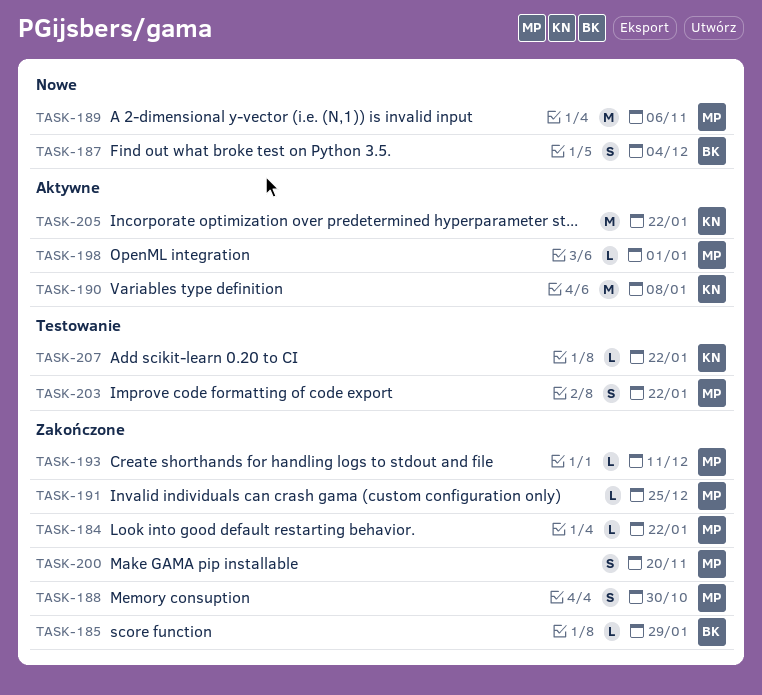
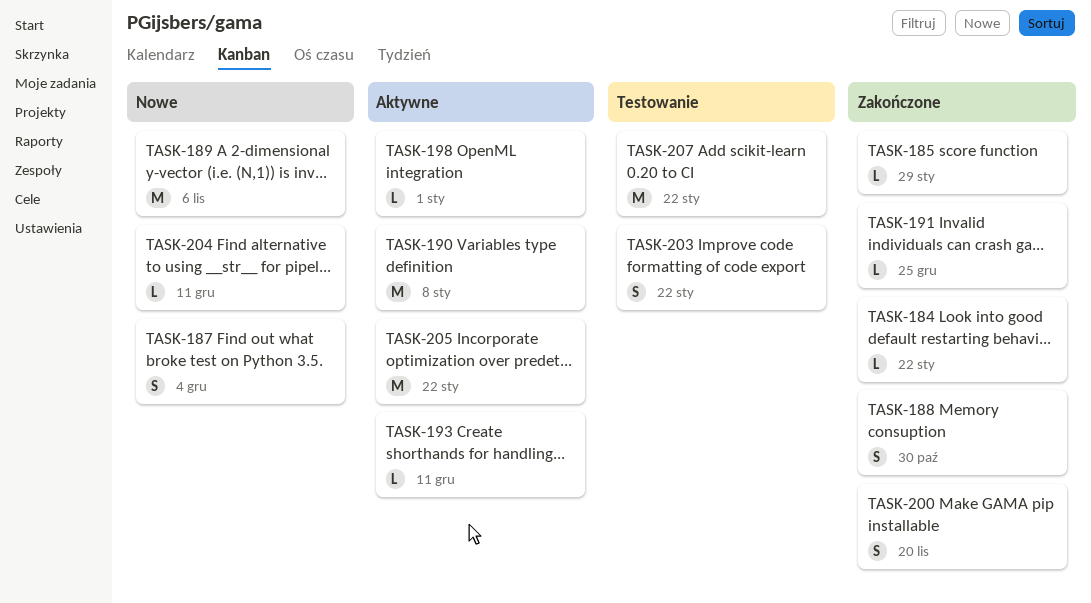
TASK-193, status: Zakończone -> Aktywne
TASK-204: none -> present
TASK-207, estimate: L -> M

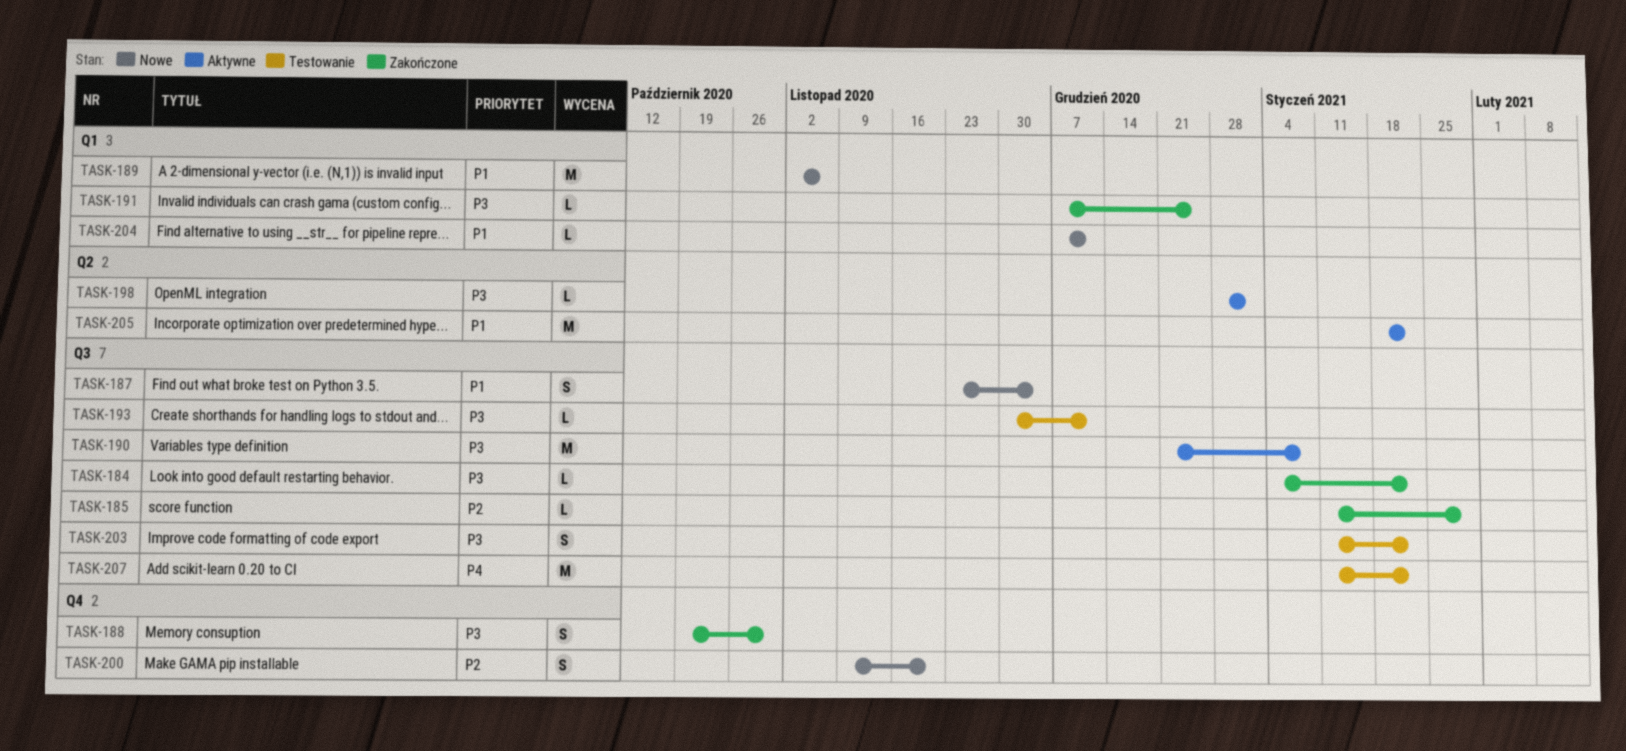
TASK-193, status: Aktywne -> Testowanie
TASK-200, status: Zakończone -> Nowe

